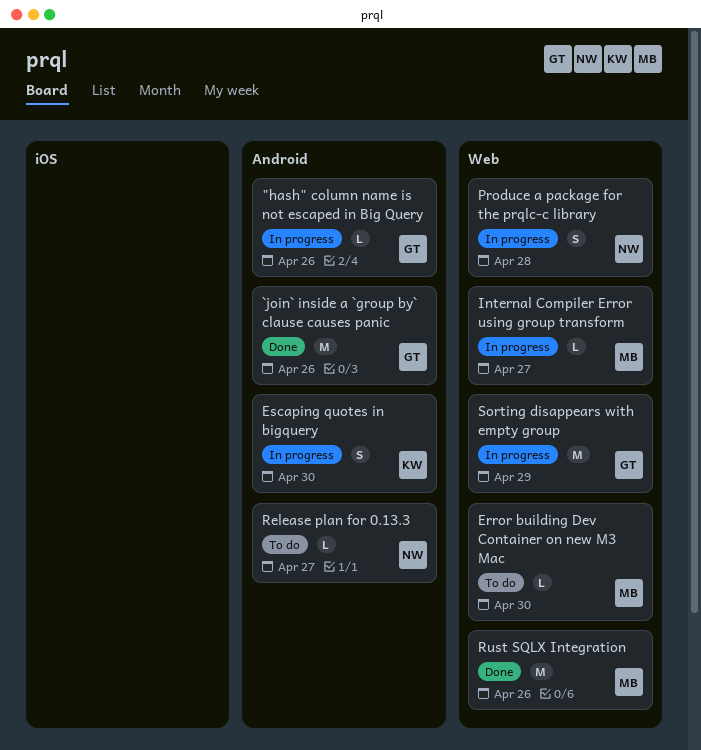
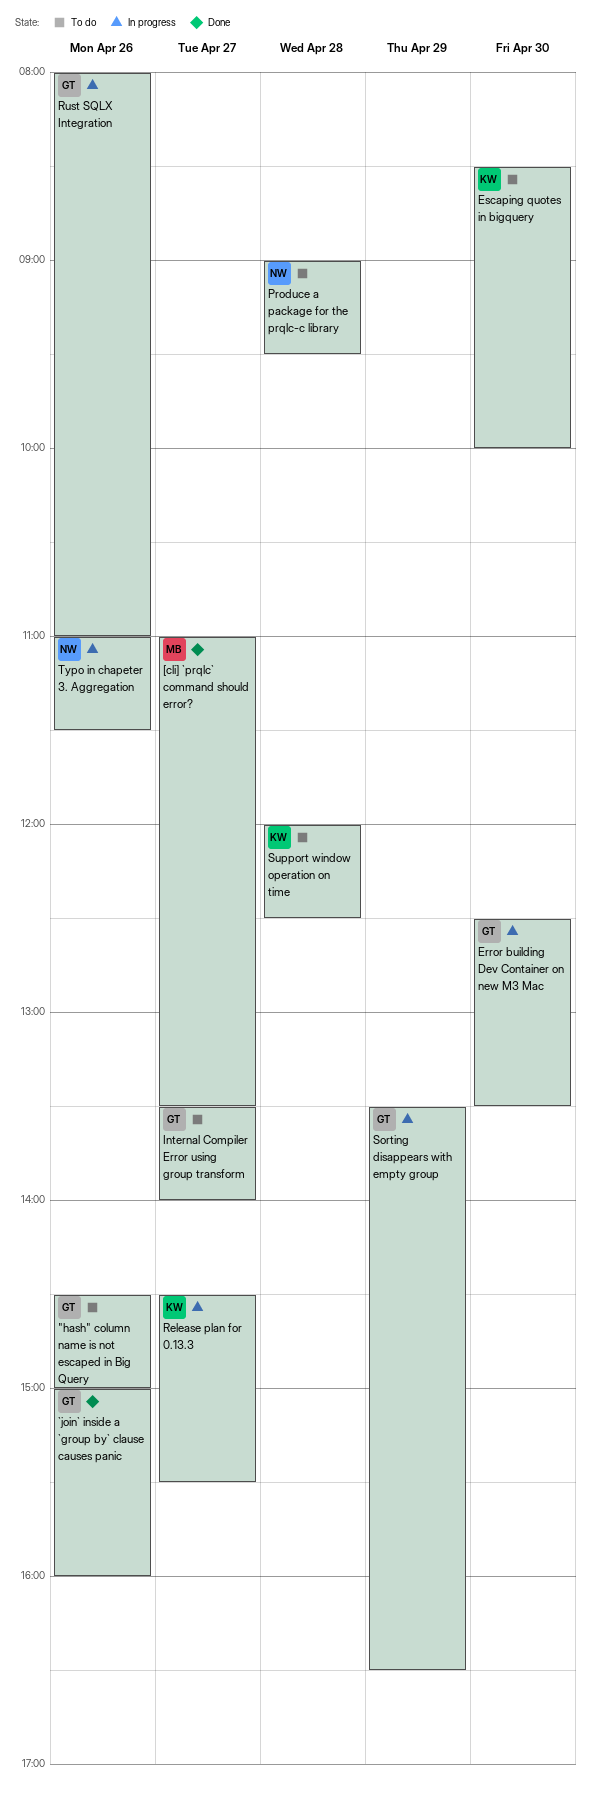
"hash" column name is not escaped in Big Query, status: In progress -> To do
[cli] `prqlc` command should error?: none -> present
Error building Dev Container on new M3 Mac, status: To do -> In progress
Error building Dev Container on new M3 Mac, owner: MB -> GT
Escaping quotes in bigquery, status: In progress -> To do
Internal Compiler Error using group transform, status: In progress -> To do
Internal Compiler Error using group transform, owner: MB -> GT
Produce a package for the prqlc-c library, status: In progress -> To do
Release plan for 0.13.3, status: To do -> In progress
Release plan for 0.13.3, owner: NW -> KW
Rust SQLX Integration, status: Done -> In progress
Rust SQLX Integration, owner: MB -> GT
Support window operation on time: none -> present
Typo in chapeter 3. Aggregation: none -> present

